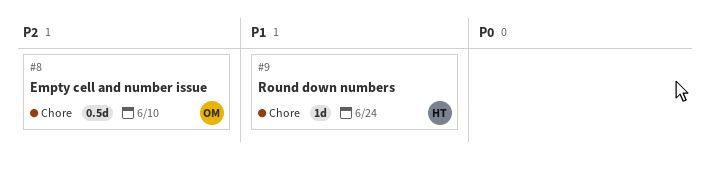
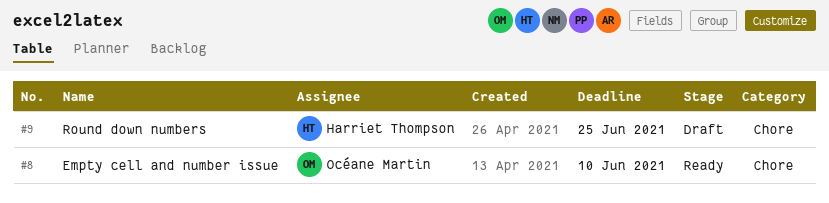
#9, due: Jun 24 -> Jun 25

